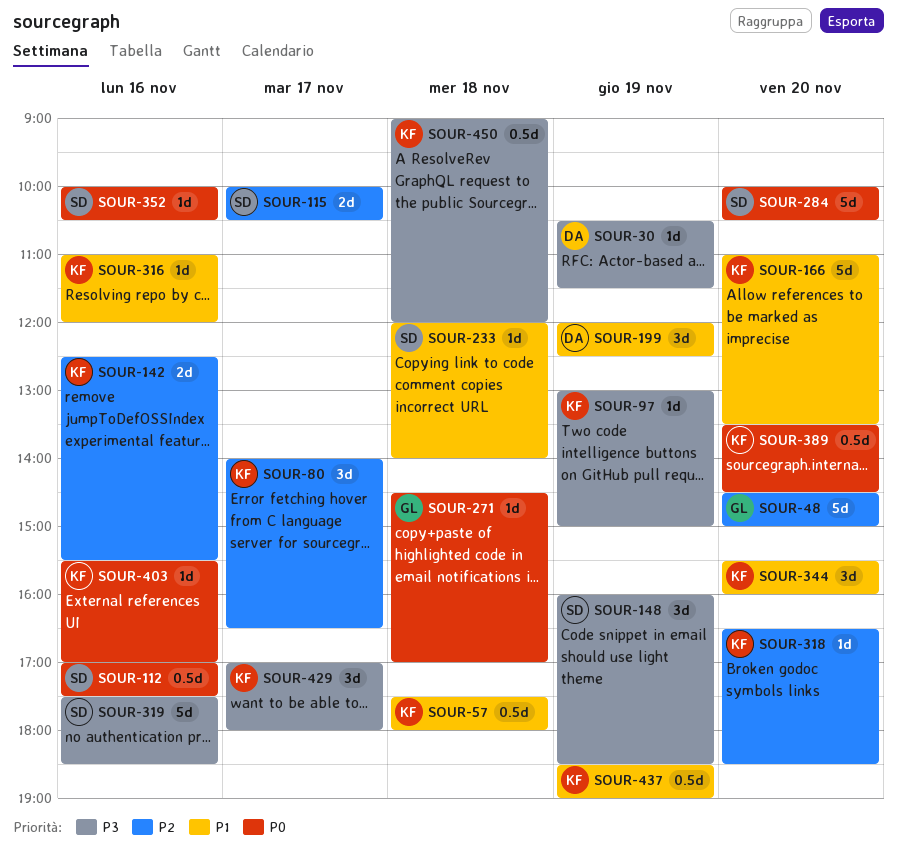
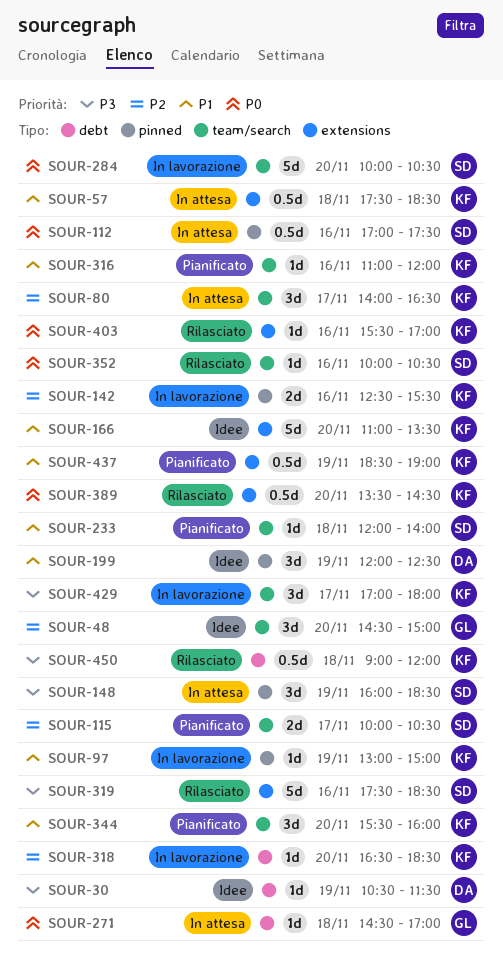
SOUR-48, estimate: 5d -> 3d
SOUR-57, ends: 18:00 -> 18:30
SOUR-97, priority: P3 -> P1

